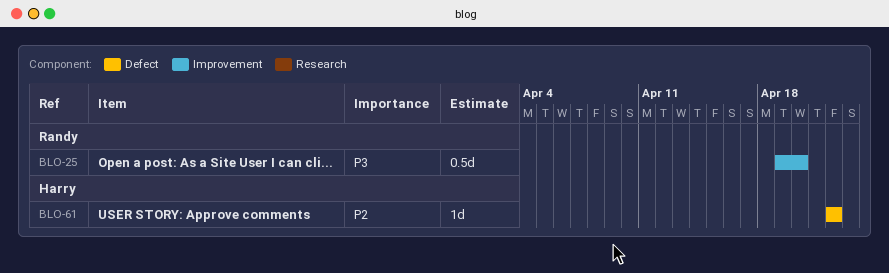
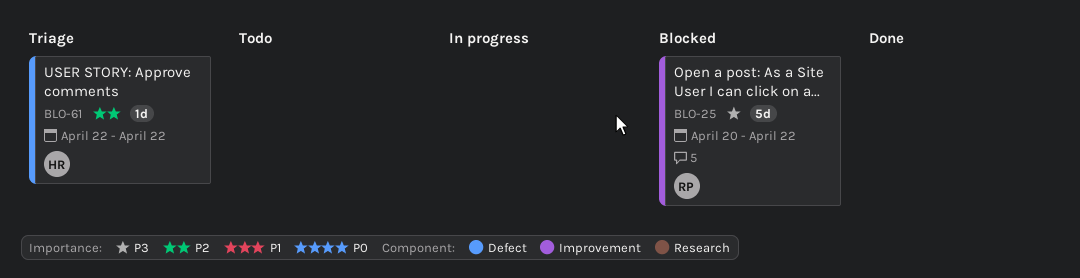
BLO-25, estimate: 0.5d -> 5d
BLO-25, start: Apr 19 -> Apr 20
BLO-25, due: Apr 20 -> Apr 22

